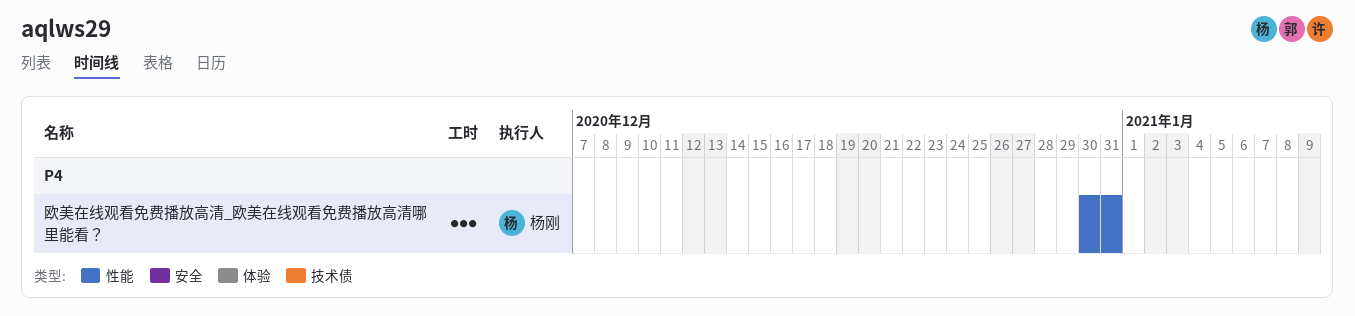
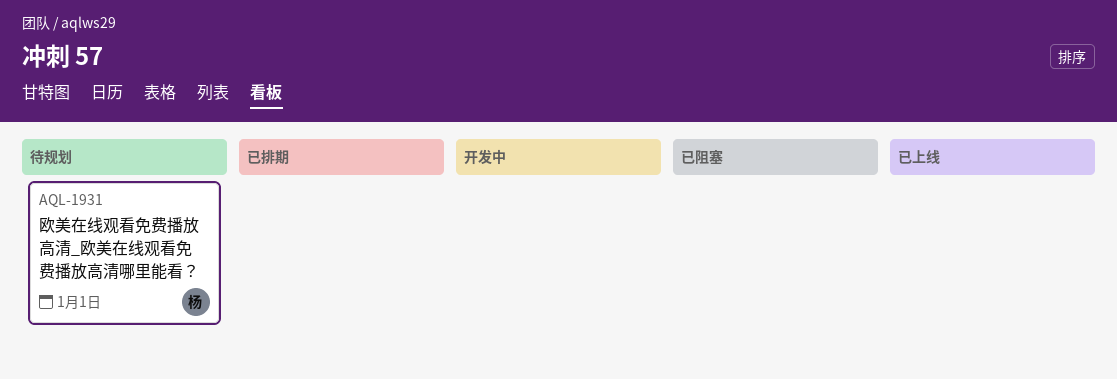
欧美在线观看免费播放高清_欧美在线观看免费播放高清哪里能看？, due: Dec 31 -> Jan 1

